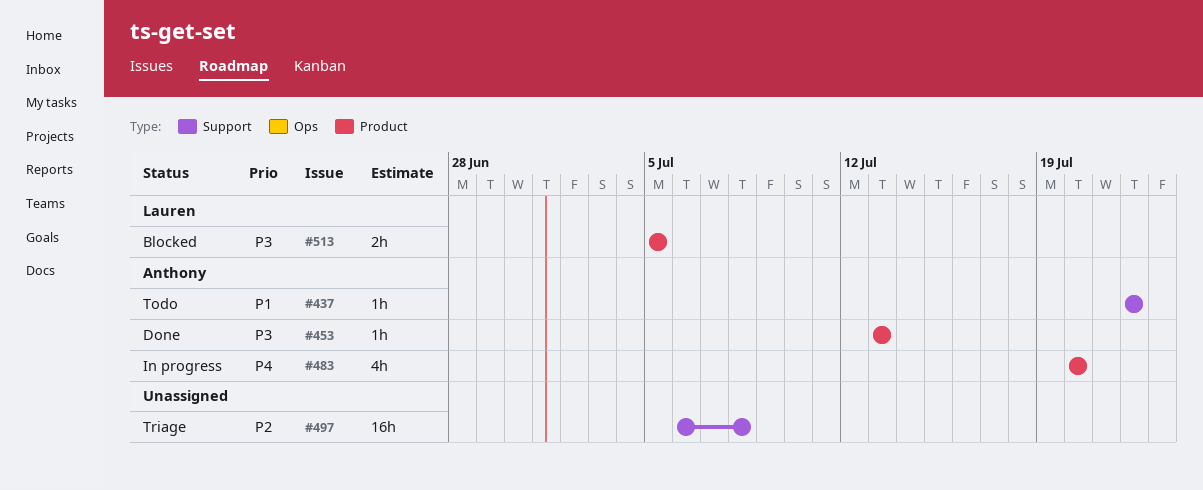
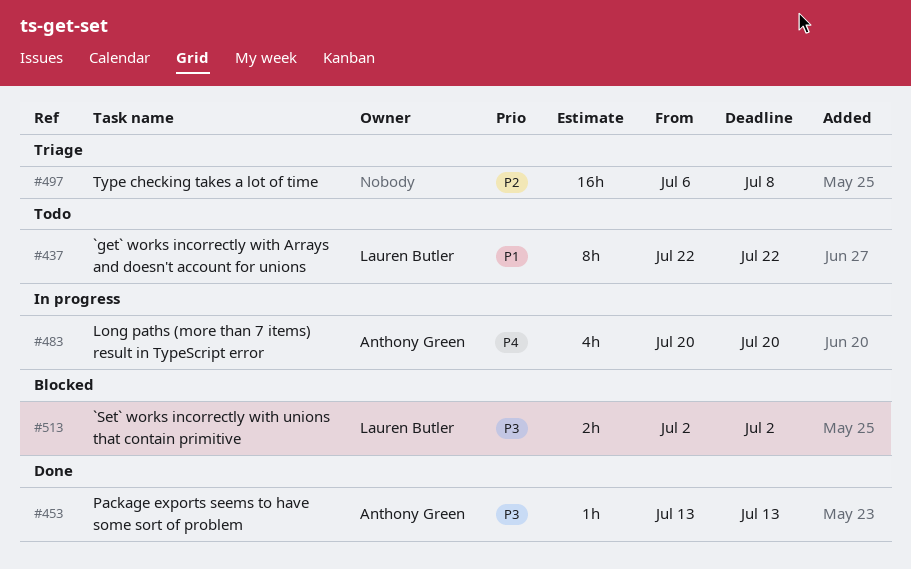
#437, owner: Anthony Green -> Lauren Butler
#437, estimate: 1h -> 8h
#513, start: Jul 5 -> Jul 2
#513, due: Jul 5 -> Jul 2

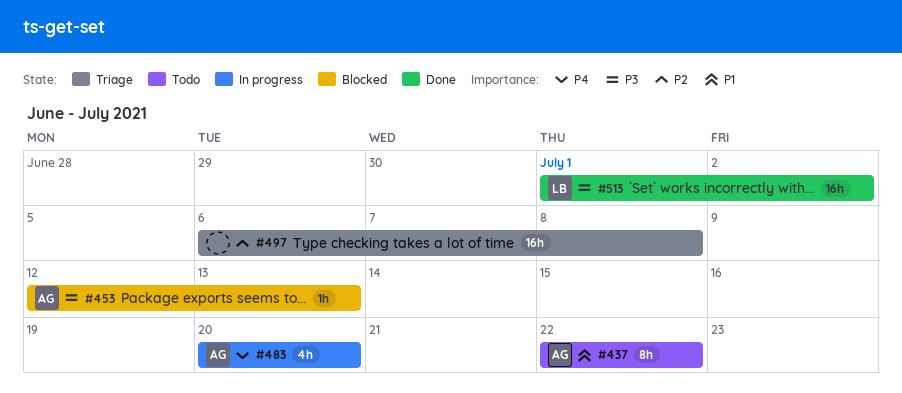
#437, owner: Lauren Butler -> Anthony Green
#453, status: Done -> Blocked
#453, start: Jul 13 -> Jul 12
#513, status: Blocked -> Done
#513, estimate: 2h -> 16h
#513, start: Jul 2 -> Jul 1

